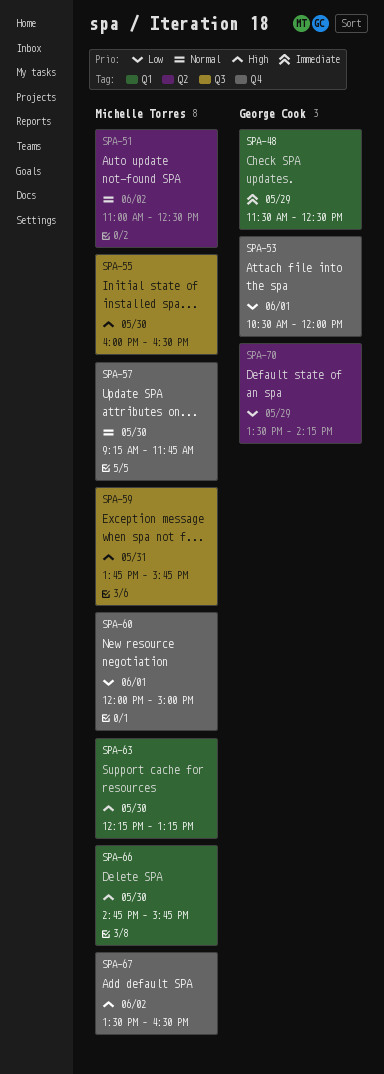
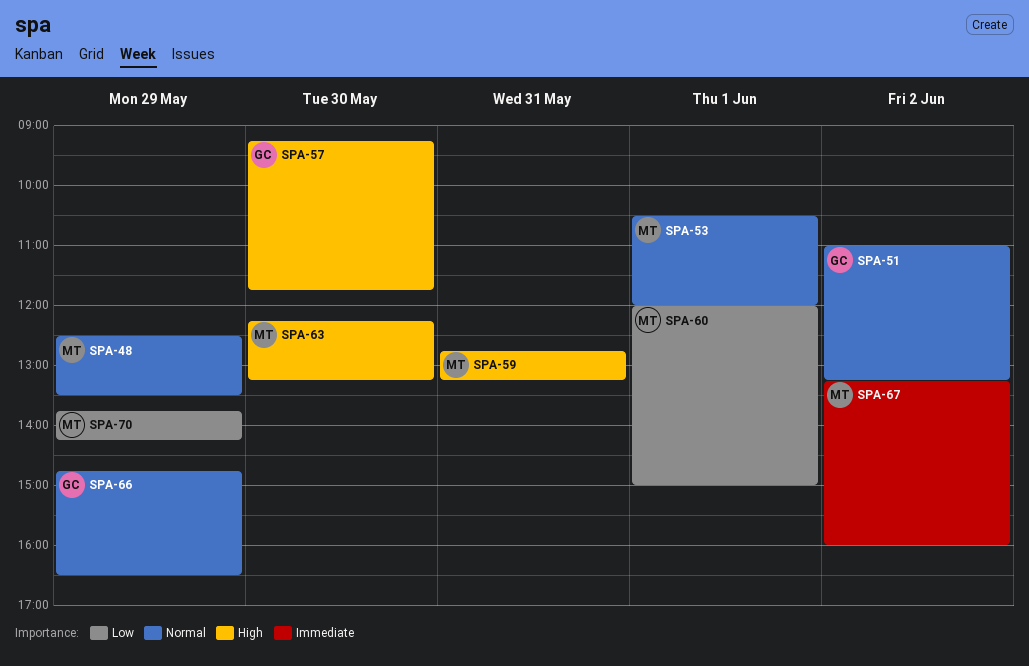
SPA-48, owner: George Cook -> Michelle Torres
SPA-48, priority: Immediate -> Normal
SPA-48, begins: 11:30 -> 12:30
SPA-48, ends: 12:30 -> 13:30
SPA-51, owner: Michelle Torres -> George Cook
SPA-51, ends: 12:30 -> 13:15
SPA-53, owner: George Cook -> Michelle Torres
SPA-53, priority: Low -> Normal
SPA-55: present -> none
SPA-57, owner: Michelle Torres -> George Cook
SPA-57, priority: Normal -> High
SPA-59, begins: 13:45 -> 12:45
SPA-59, ends: 15:45 -> 13:15
SPA-66, owner: Michelle Torres -> George Cook
SPA-66, priority: High -> Normal
SPA-66, day: May 30 -> May 29
SPA-66, ends: 15:45 -> 16:30
SPA-67, priority: High -> Immediate
SPA-67, begins: 13:30 -> 13:15
SPA-67, ends: 16:30 -> 16:00
SPA-70, owner: George Cook -> Michelle Torres
SPA-70, begins: 13:30 -> 13:45

